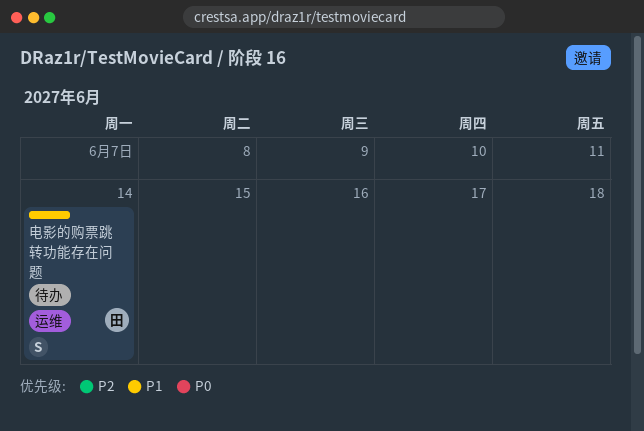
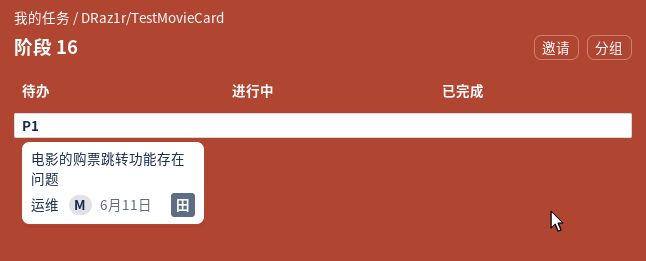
电影的购票跳转功能存在问题, estimate: S -> M
电影的购票跳转功能存在问题, due: Jun 14 -> Jun 11

